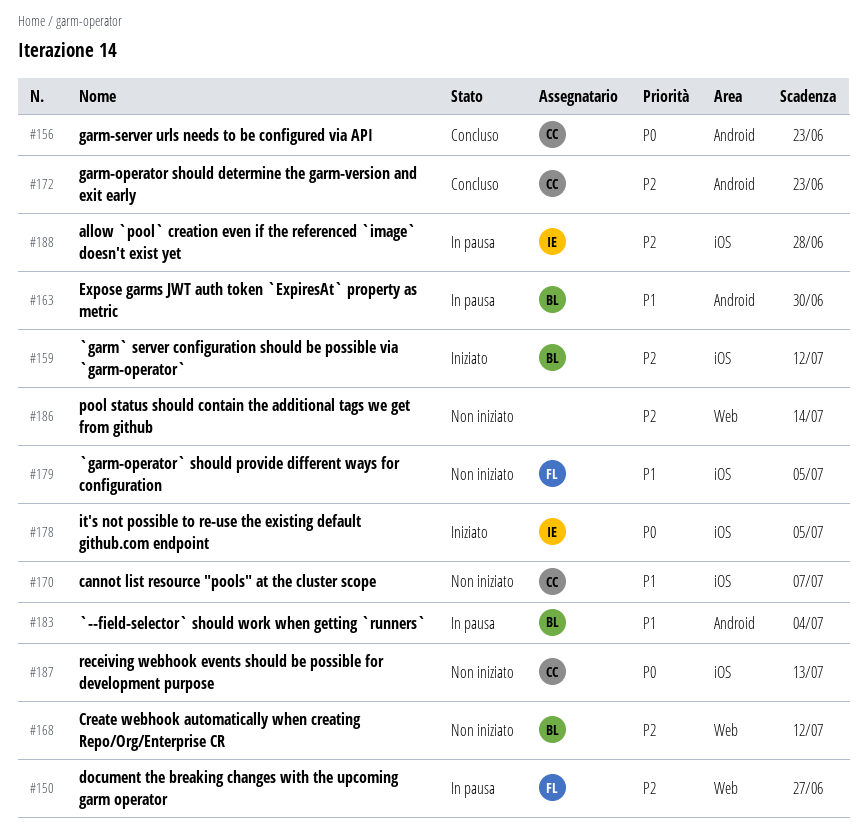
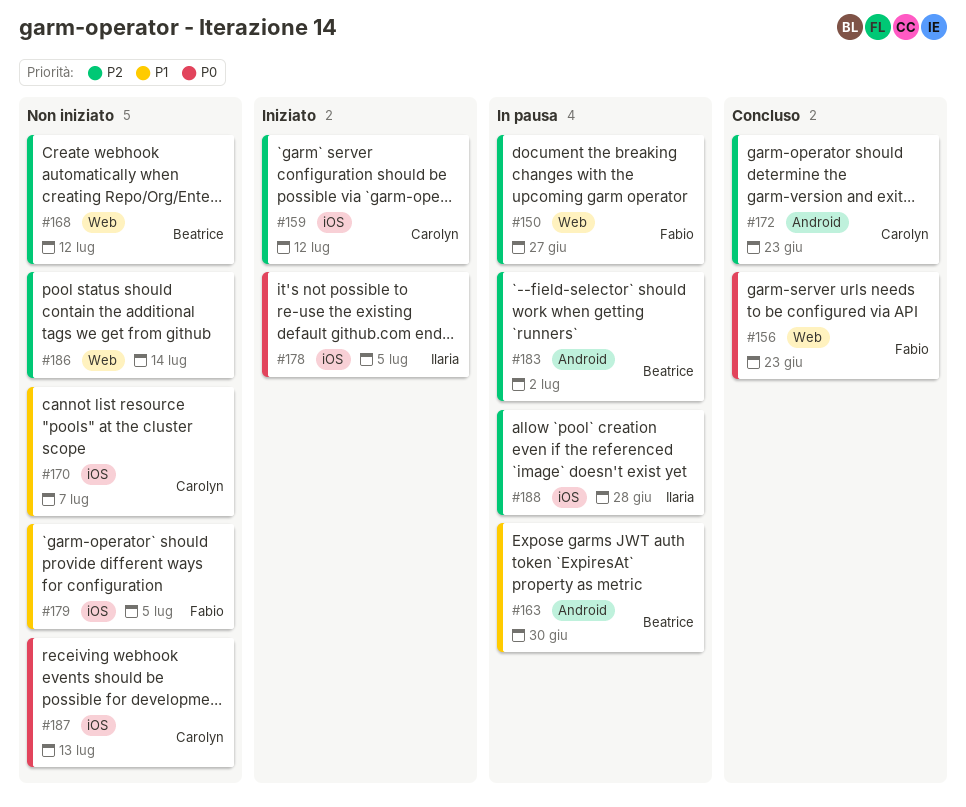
#156, owner: Carolyn -> Fabio
#156, label: Android -> Web
#159, owner: Beatrice -> Carolyn
#183, priority: P1 -> P2
#183, due: Jul 4 -> Jul 2

